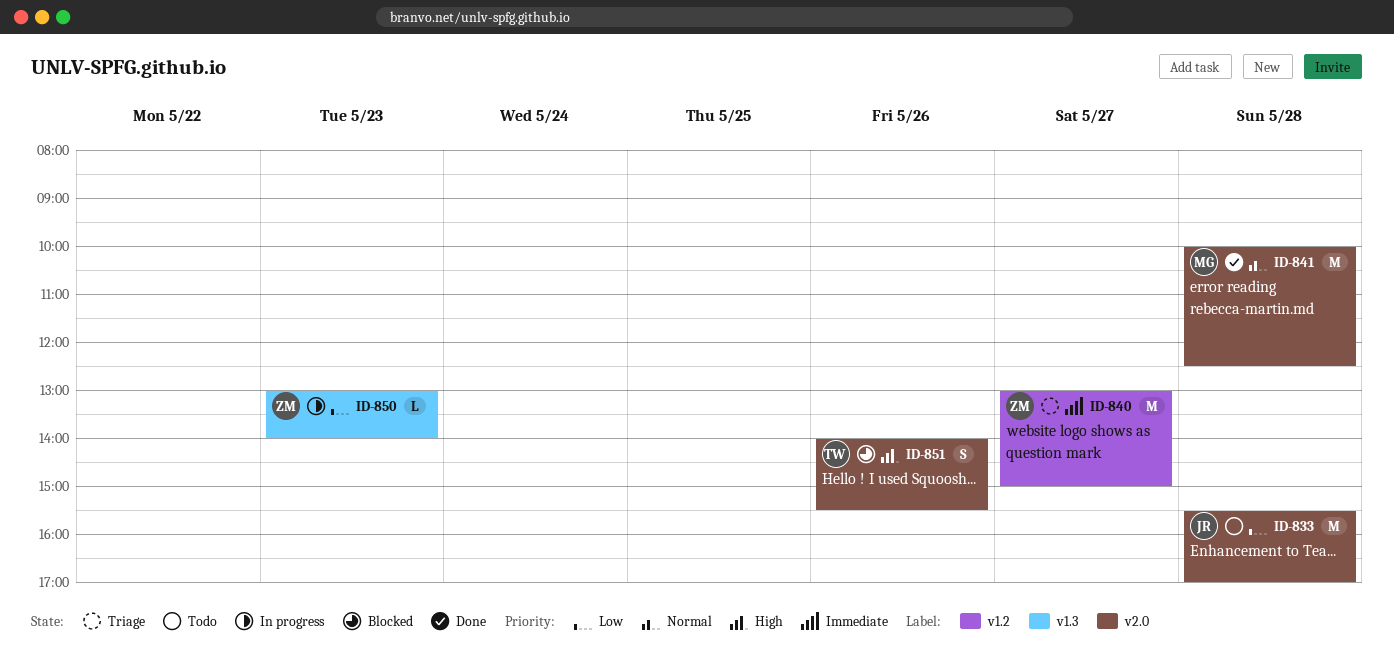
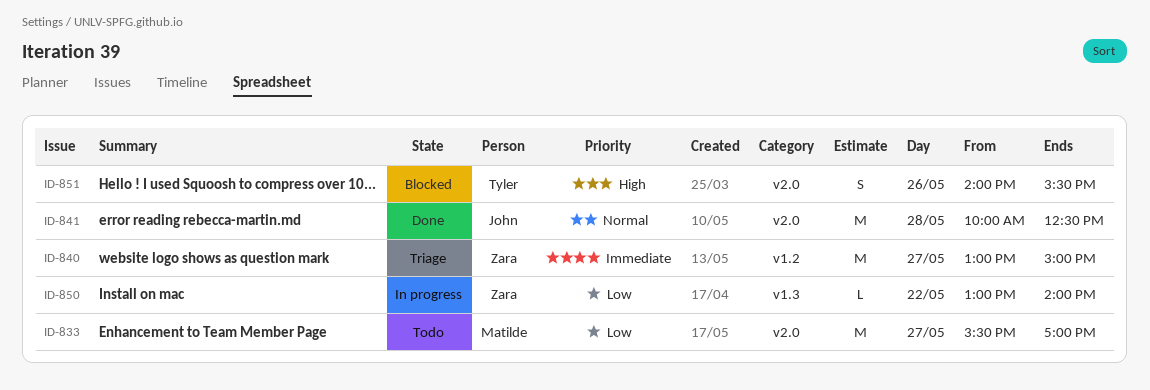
ID-833, owner: John -> Matilde
ID-833, day: May 28 -> May 27
ID-841, owner: Matilde -> John
ID-850, day: May 23 -> May 22

